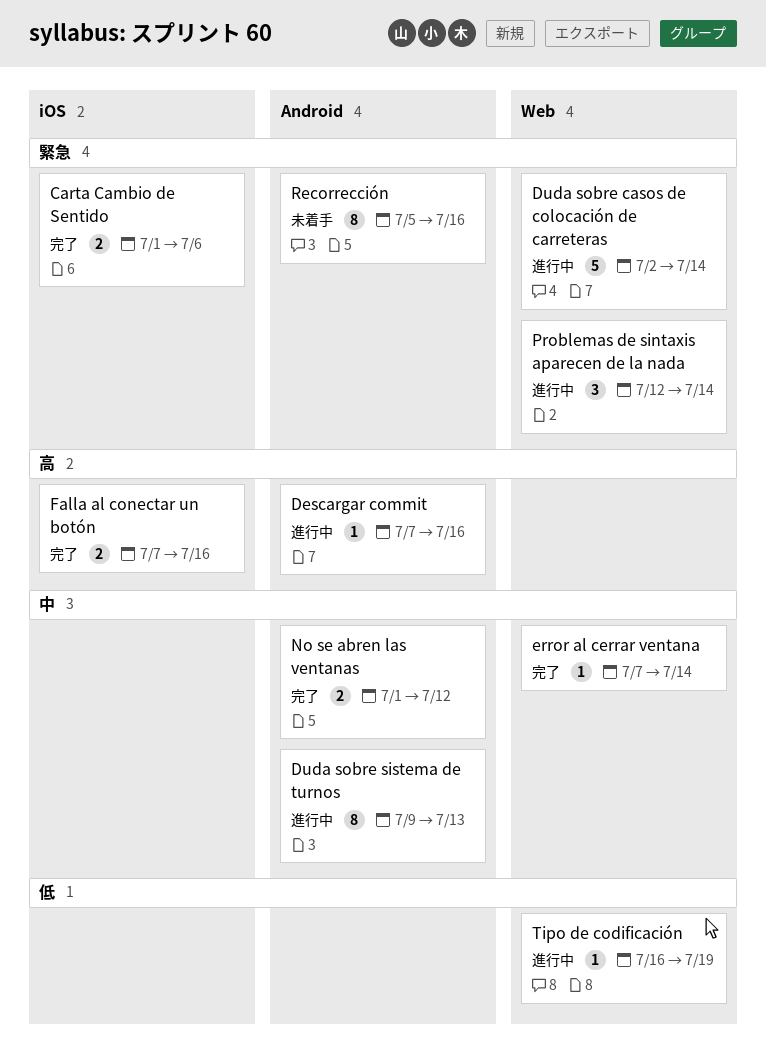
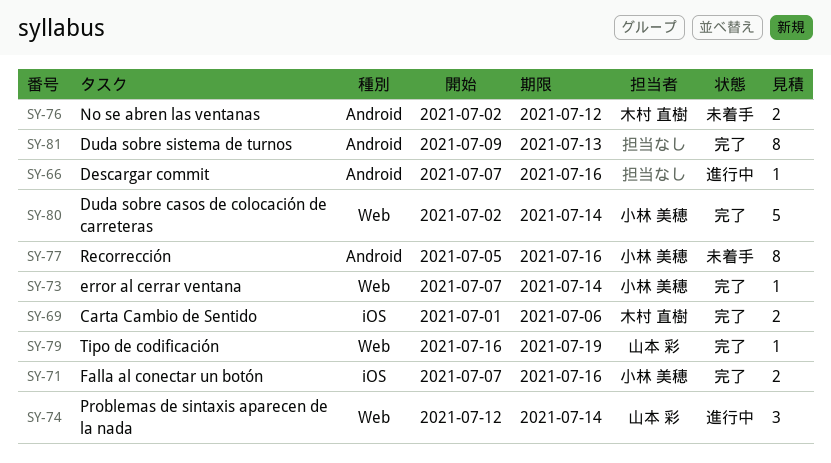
Duda sobre casos de colocación de carreteras, status: 進行中 -> 完了
Duda sobre sistema de turnos, status: 進行中 -> 完了
No se abren las ventanas, status: 完了 -> 未着手
No se abren las ventanas, start: Jul 1 -> Jul 2
Tipo de codificación, status: 進行中 -> 完了

